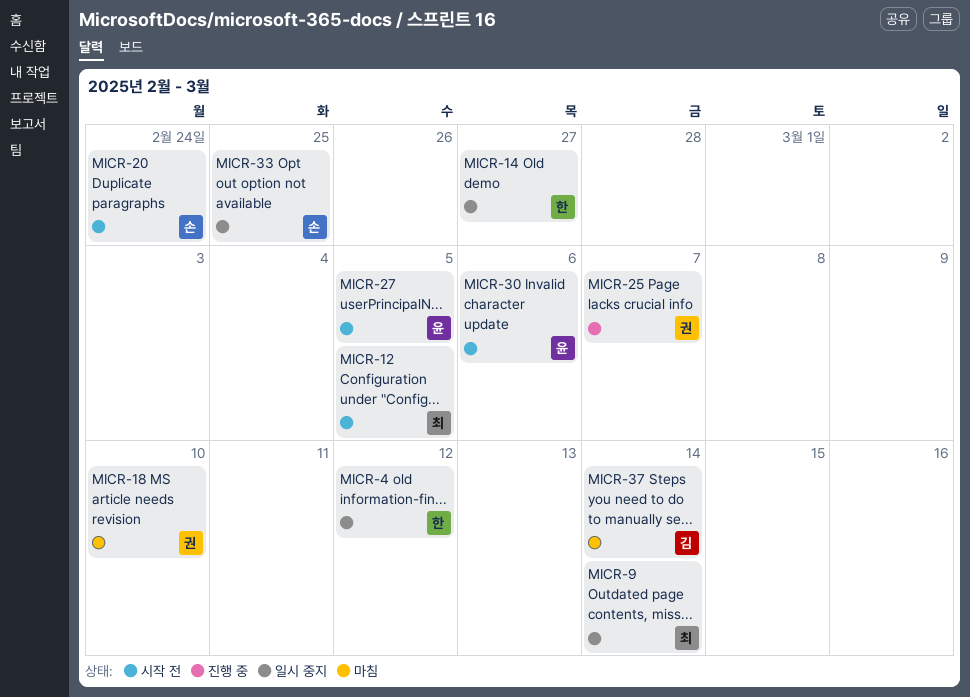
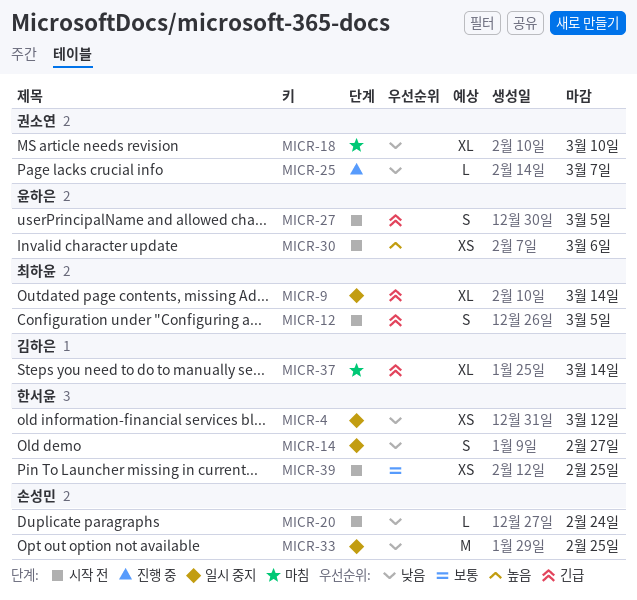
MICR-39: none -> present

